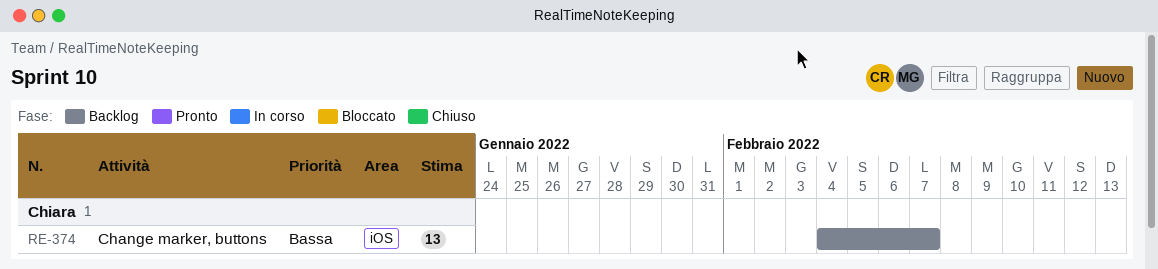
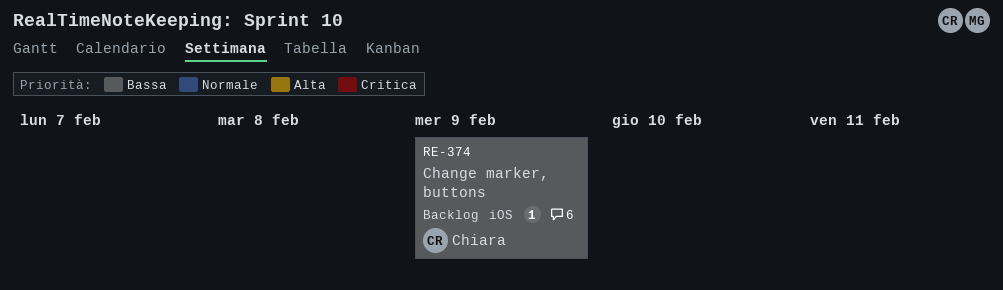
RE-374, estimate: 13 -> 1
RE-374, due: Feb 7 -> Feb 9

